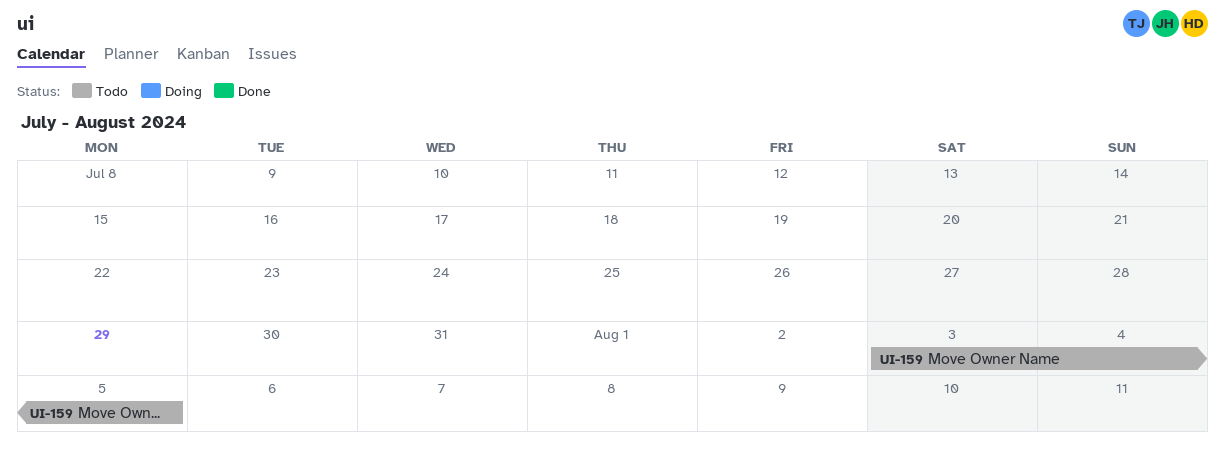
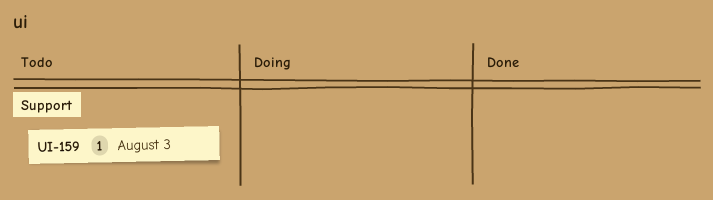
UI-159, due: Aug 5 -> Aug 3

